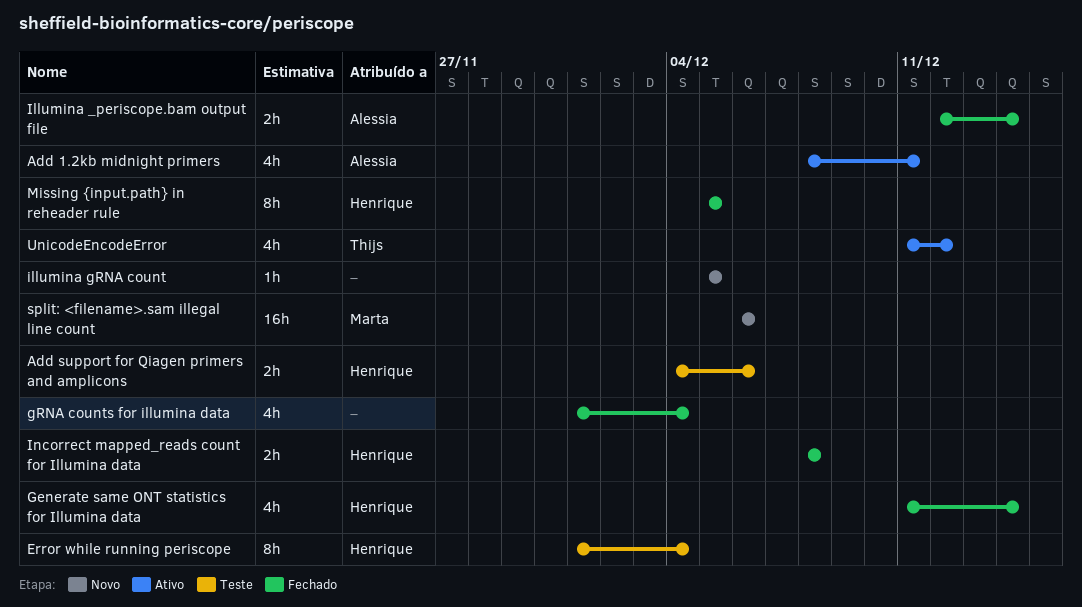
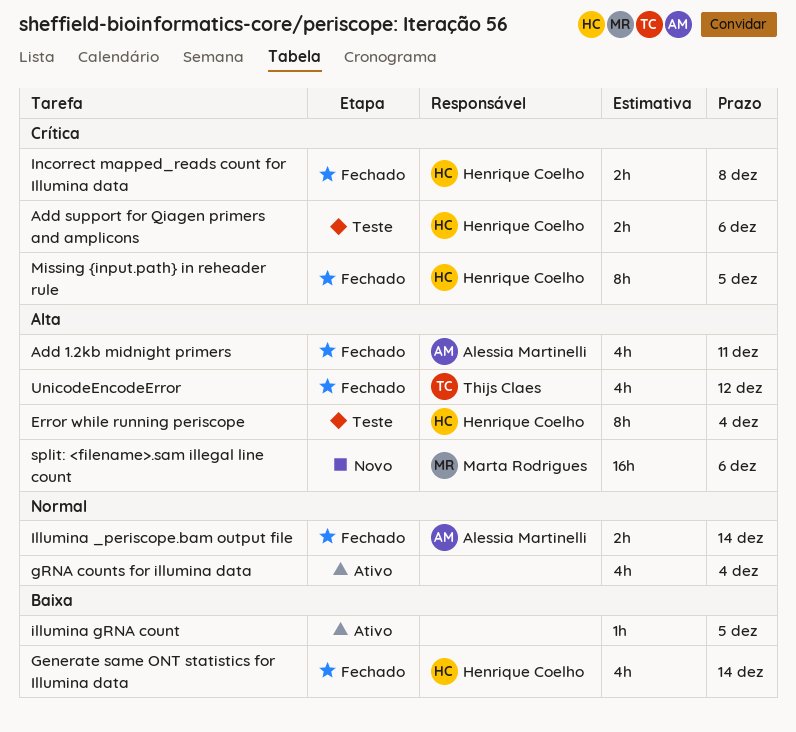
Add 1.2kb midnight primers, status: Ativo -> Fechado
gRNA counts for illumina data, status: Fechado -> Ativo
illumina gRNA count, status: Novo -> Ativo
UnicodeEncodeError, status: Ativo -> Fechado

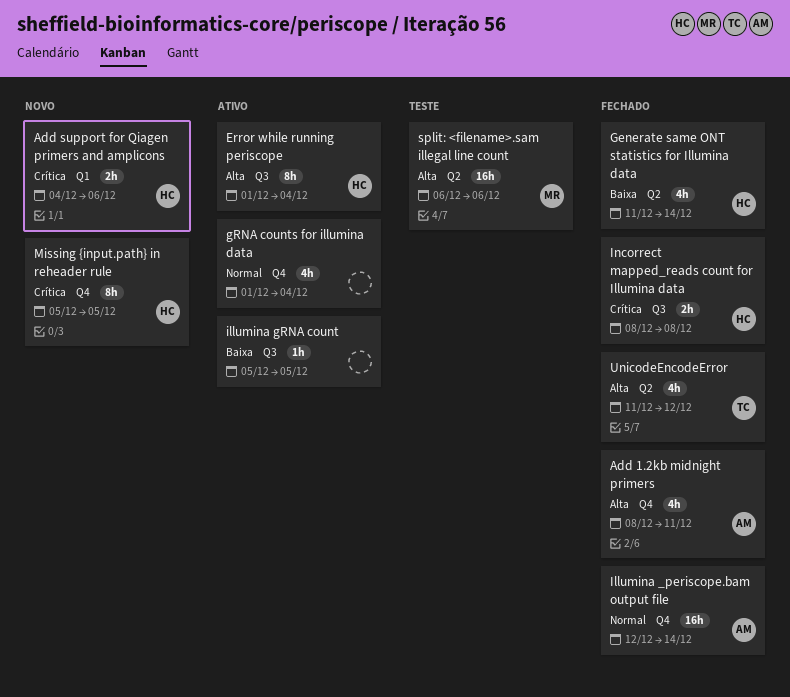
Add support for Qiagen primers and amplicons, status: Teste -> Novo
Error while running periscope, status: Teste -> Ativo
Illumina _periscope.bam output file, estimate: 2h -> 16h
Missing {input.path} in reheader rule, status: Fechado -> Novo
split: <filename>.sam illegal line count, status: Novo -> Teste

